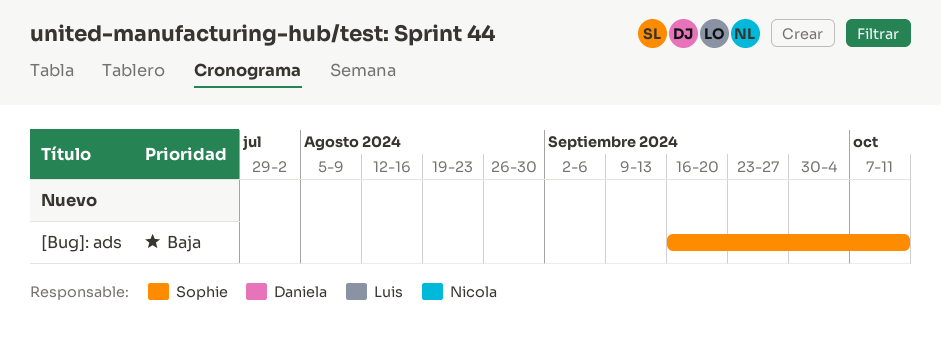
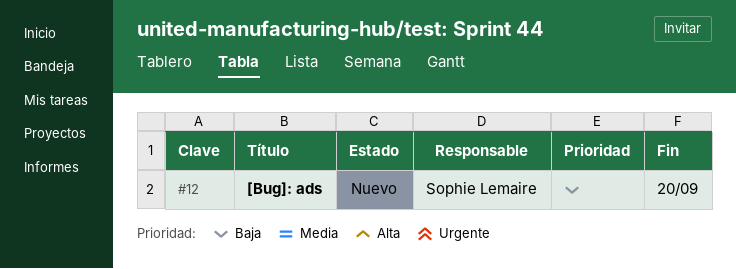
[Bug]: ads, due: Oct 11 -> Sep 20

